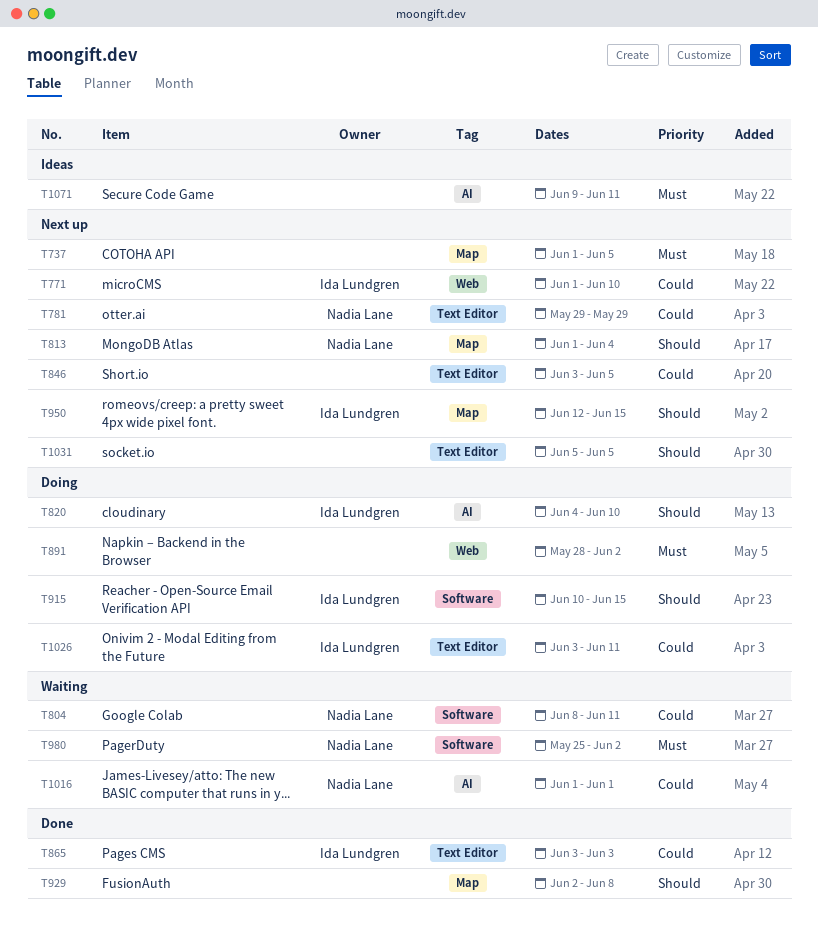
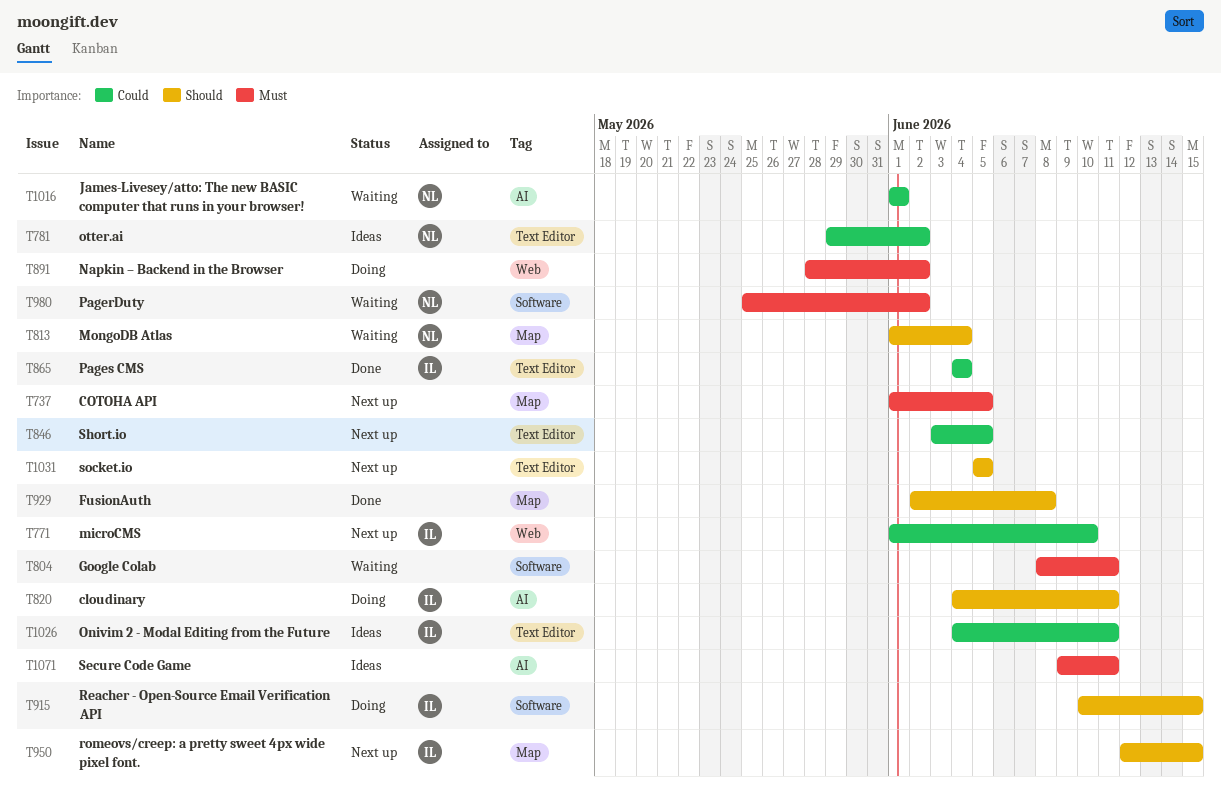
T781, status: Next up -> Ideas
T781, due: May 29 -> Jun 2
T804, owner: Nadia Lane -> none
T804, priority: Could -> Must
T813, status: Next up -> Waiting
T820, due: Jun 10 -> Jun 11
T865, start: Jun 3 -> Jun 4
T865, due: Jun 3 -> Jun 4
T1026, status: Doing -> Ideas
T1026, start: Jun 3 -> Jun 4

